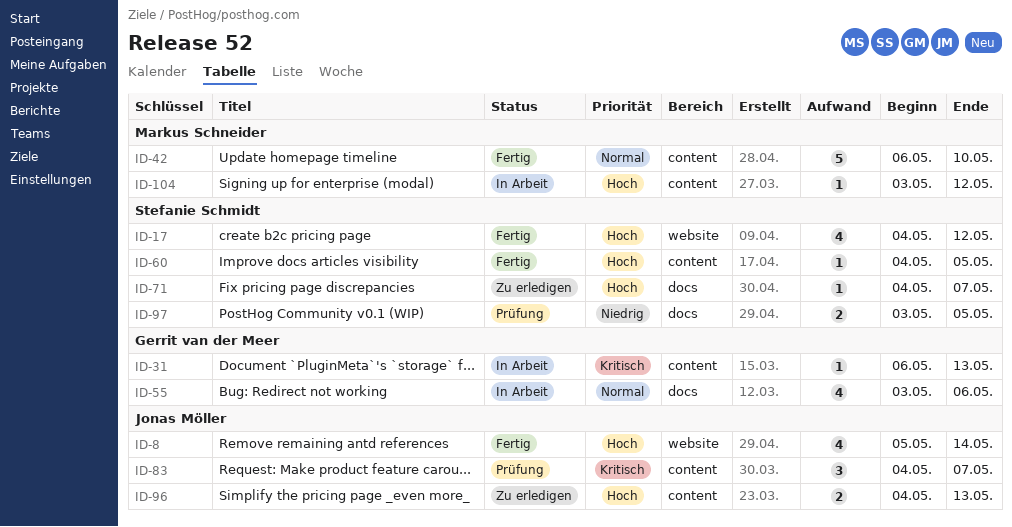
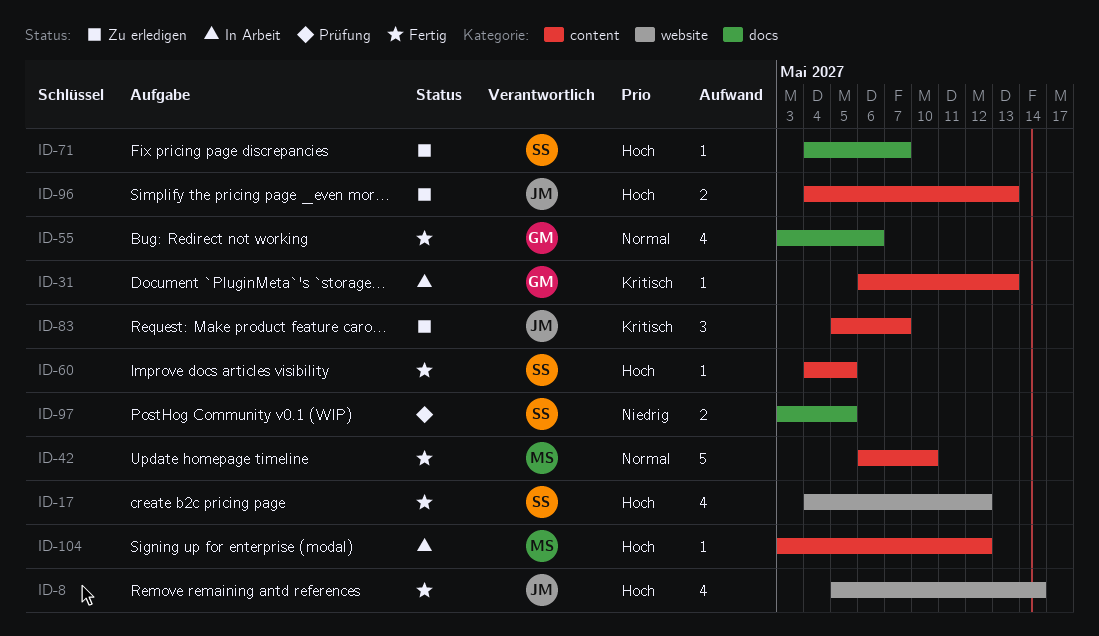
ID-55, status: In Arbeit -> Fertig
ID-83, status: Prüfung -> Zu erledigen
ID-83, start: May 4 -> May 5

